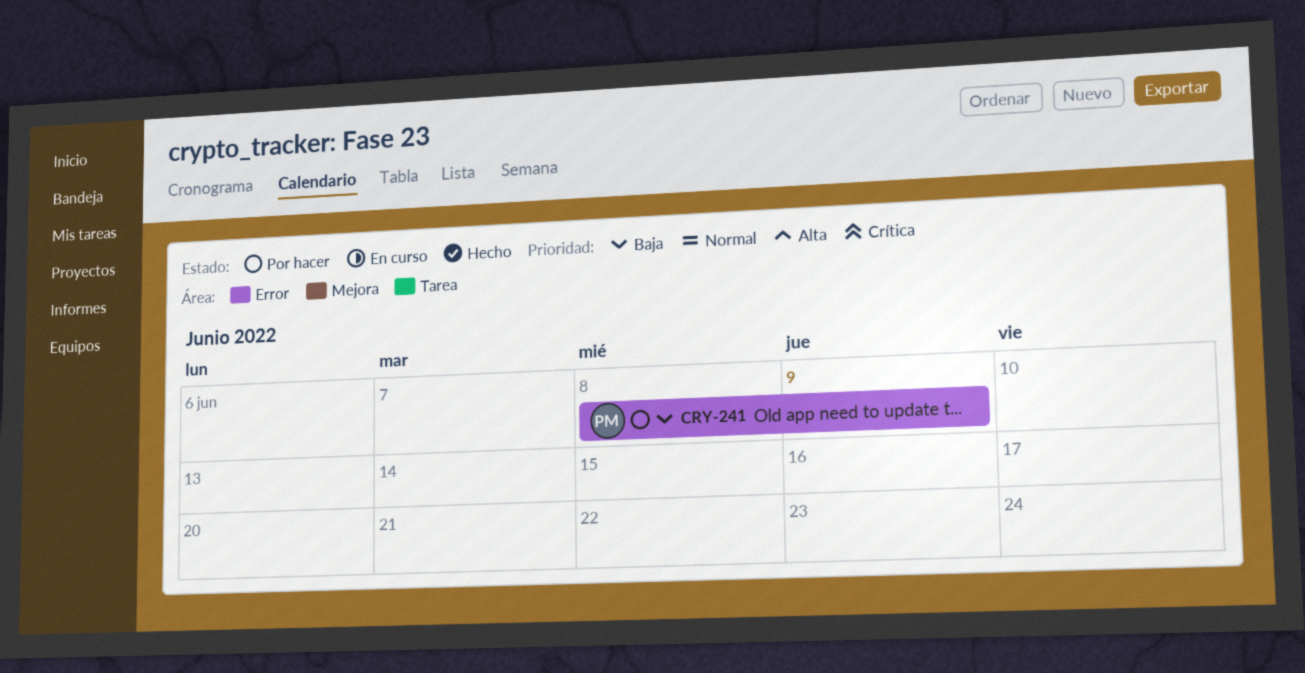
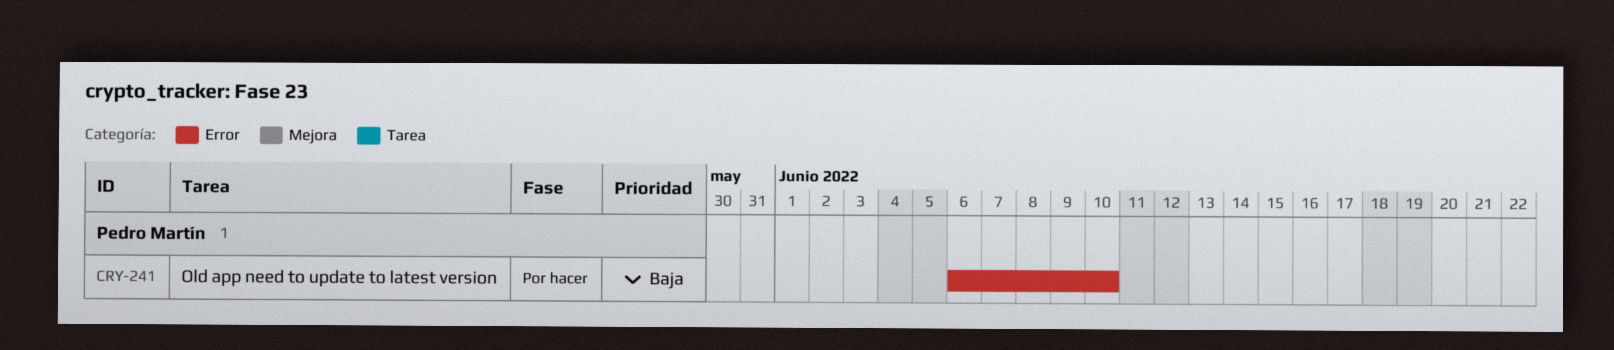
CRY-241, start: Jun 8 -> Jun 6
CRY-241, due: Jun 9 -> Jun 10

